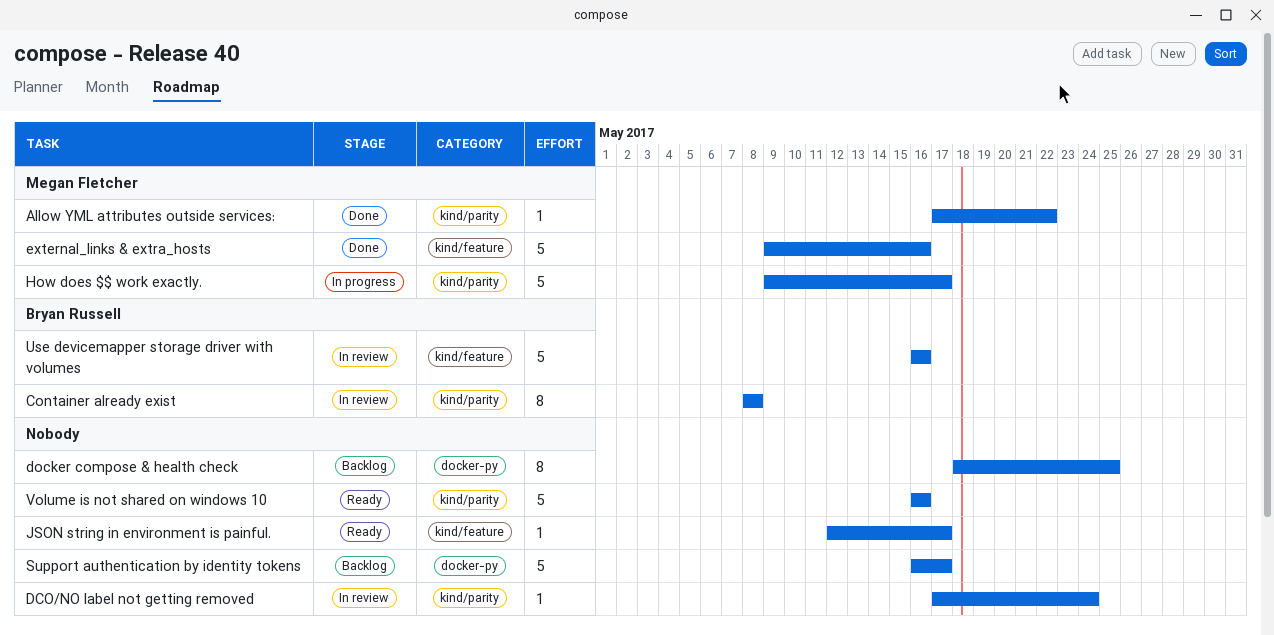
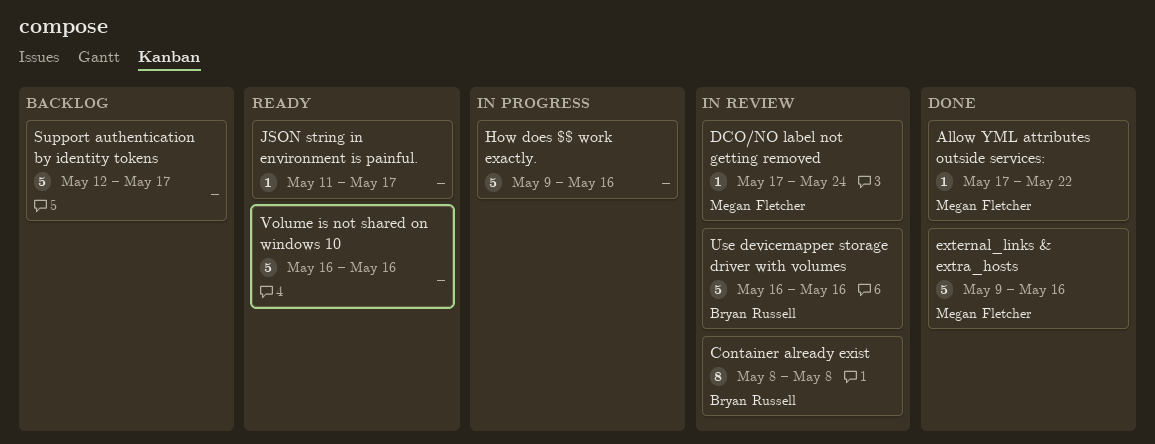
DCO/NO label not getting removed, owner: none -> Megan Fletcher
docker compose & health check: present -> none
How does $$ work exactly., owner: Megan Fletcher -> none
How does $$ work exactly., due: May 17 -> May 16
JSON string in environment is painful., start: May 12 -> May 11
Support authentication by identity tokens, start: May 16 -> May 12

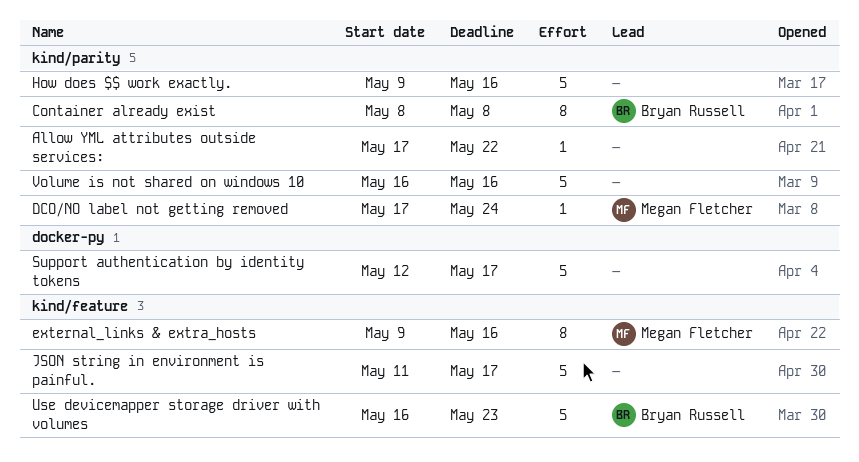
Allow YML attributes outside services:, owner: Megan Fletcher -> none
external_links & extra_hosts, estimate: 5 -> 8
JSON string in environment is painful., estimate: 1 -> 5
Use devicemapper storage driver with volumes, due: May 16 -> May 23

